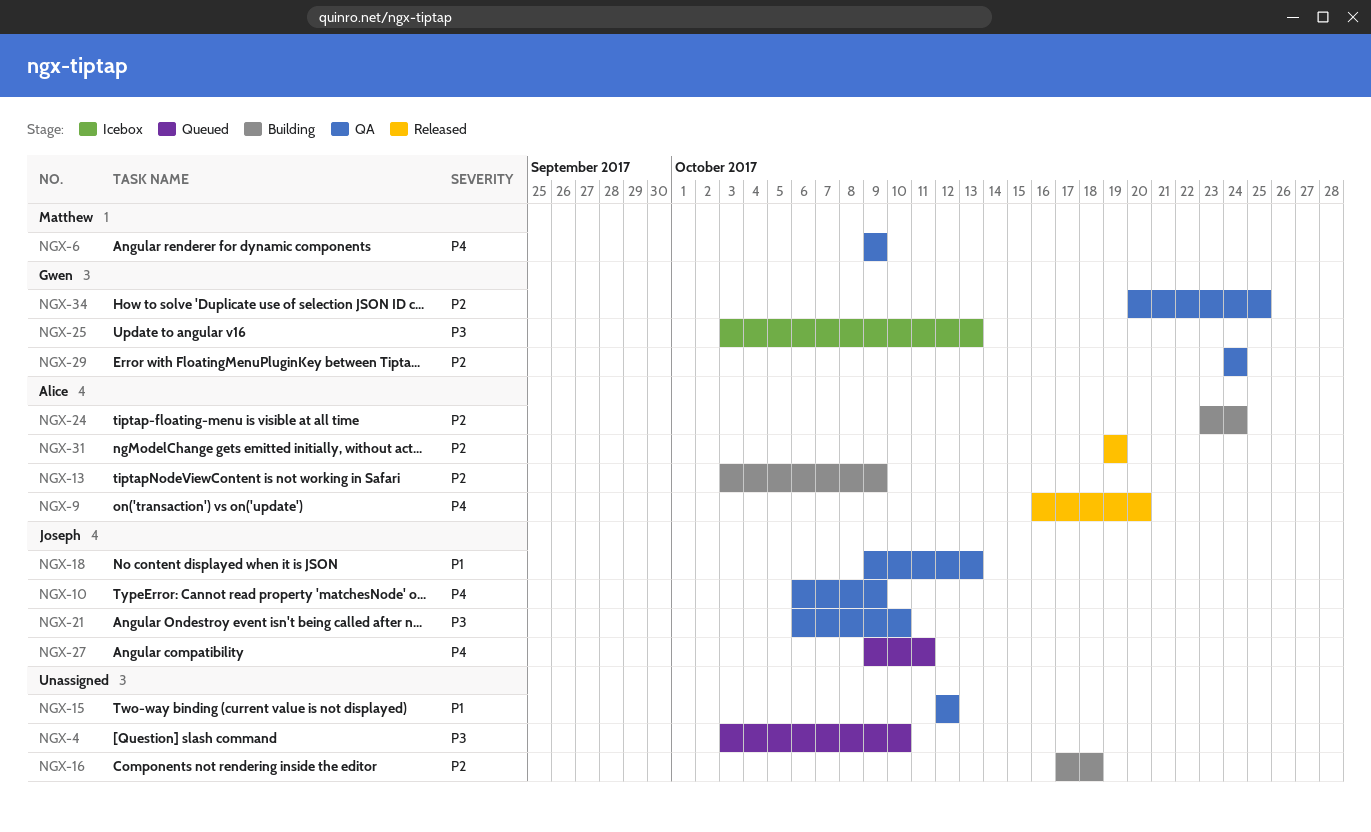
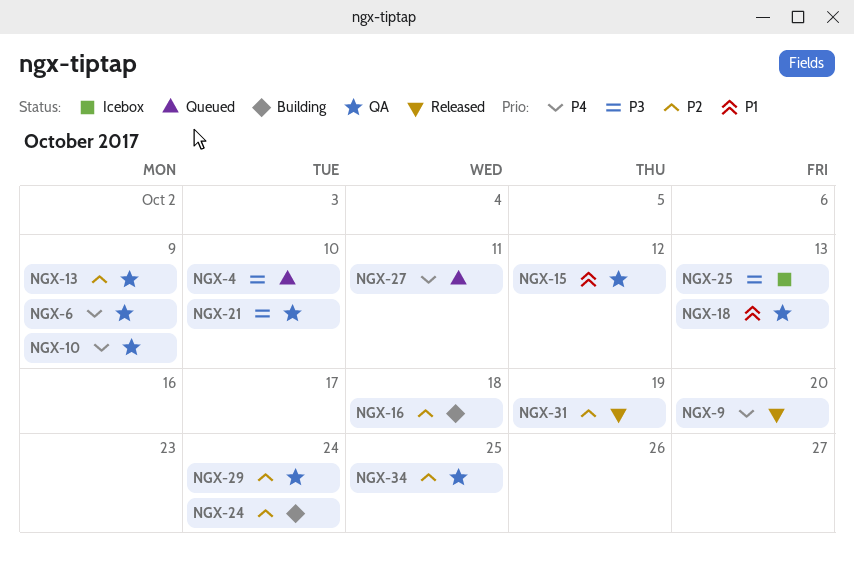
NGX-13, status: Building -> QA

